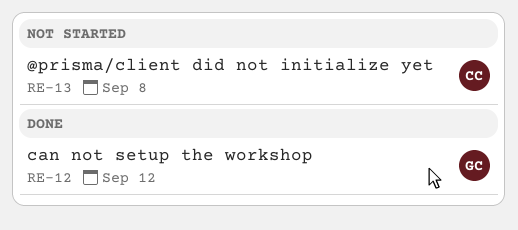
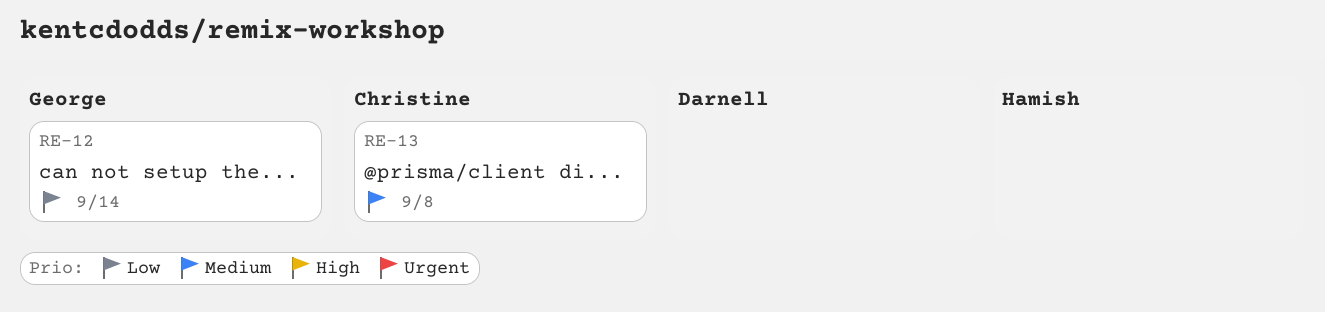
RE-12, due: Sep 12 -> Sep 14

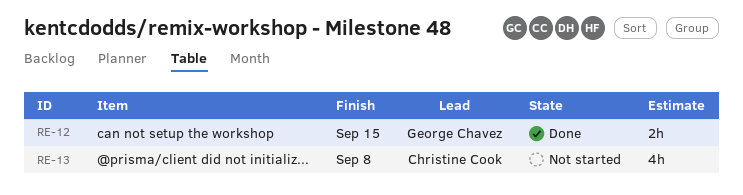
RE-12, due: Sep 14 -> Sep 15

